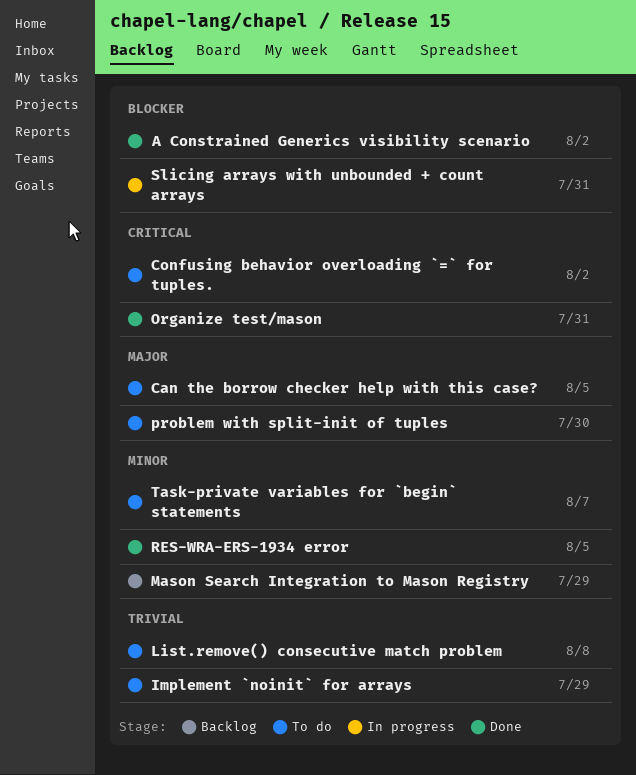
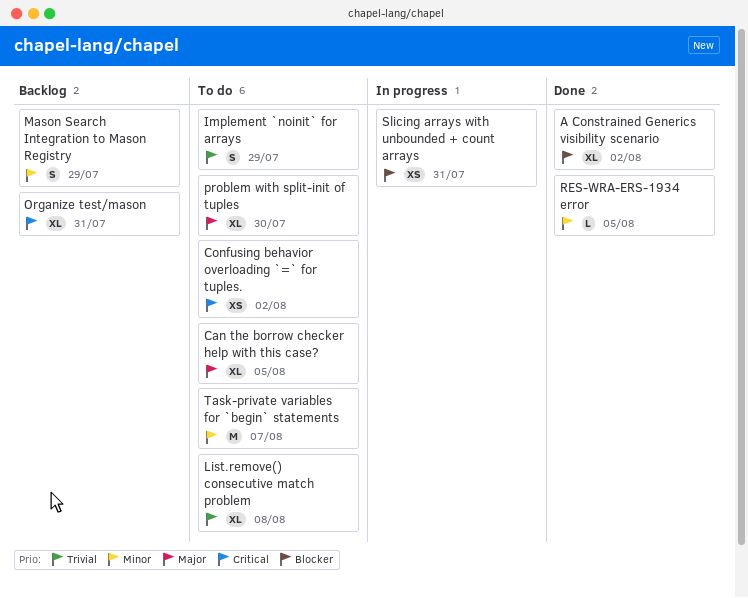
Organize test/mason, status: Done -> Backlog

